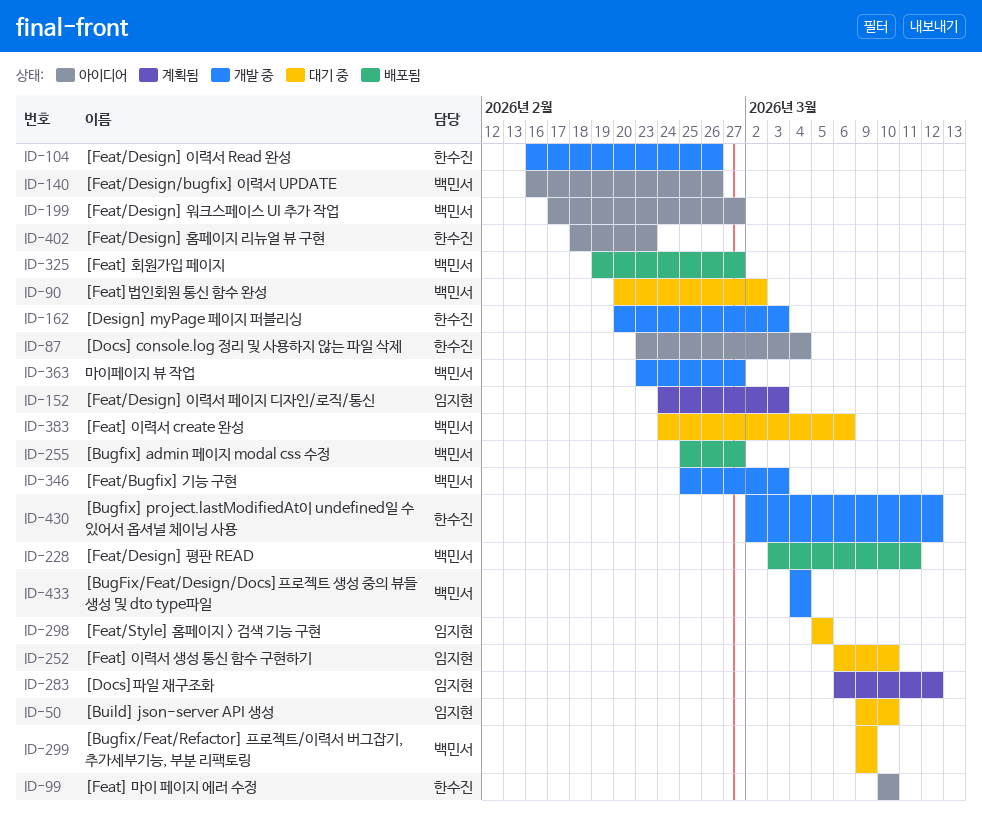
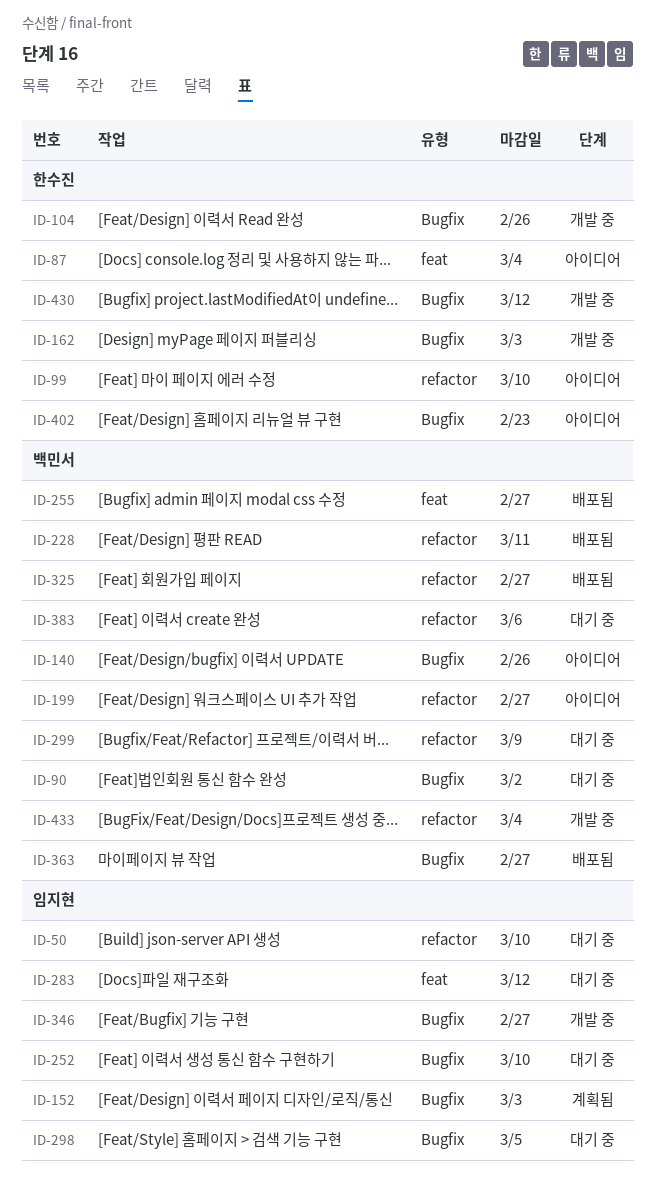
ID-283, status: 계획됨 -> 대기 중
ID-346, owner: 백민서 -> 임지현
ID-346, due: Mar 3 -> Feb 27
ID-363, status: 개발 중 -> 배포됨

